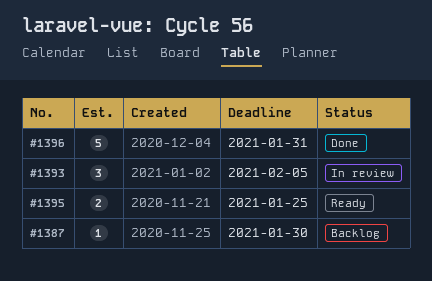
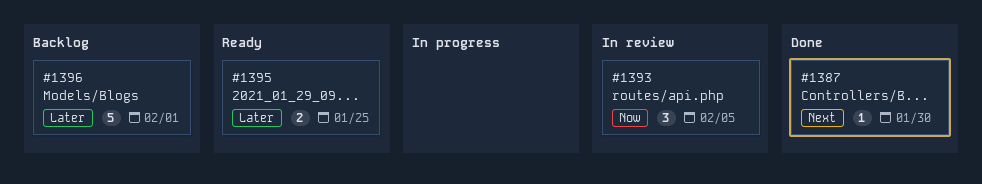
#1387, status: Backlog -> Done
#1396, status: Done -> Backlog
#1396, due: Jan 31 -> Feb 1

